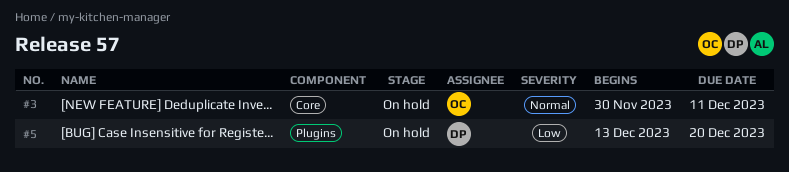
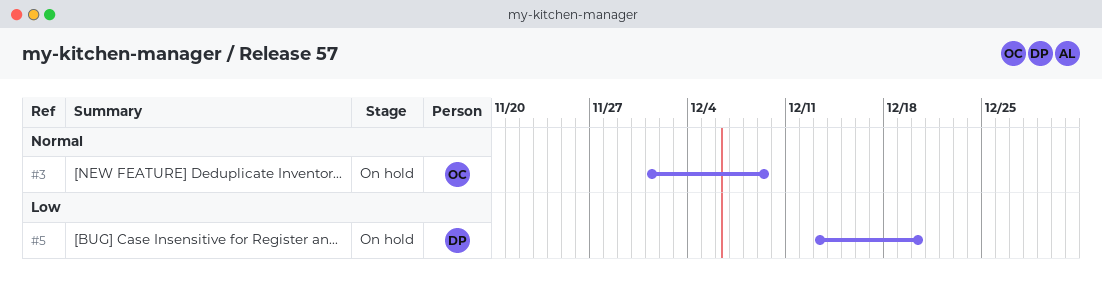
#3, start: Nov 30 -> Dec 1
#3, due: Dec 11 -> Dec 9

